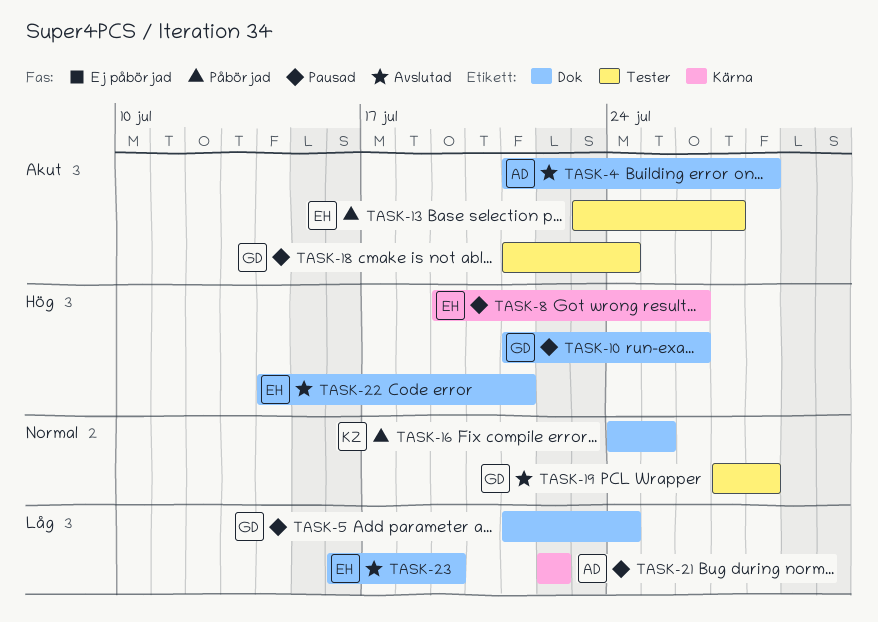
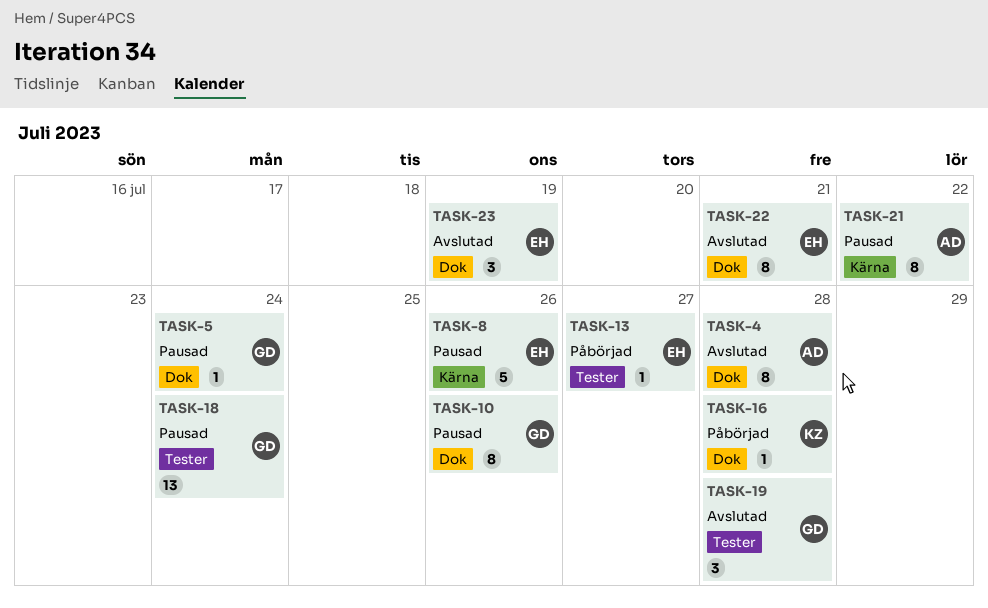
TASK-16, due: Jul 25 -> Jul 28

